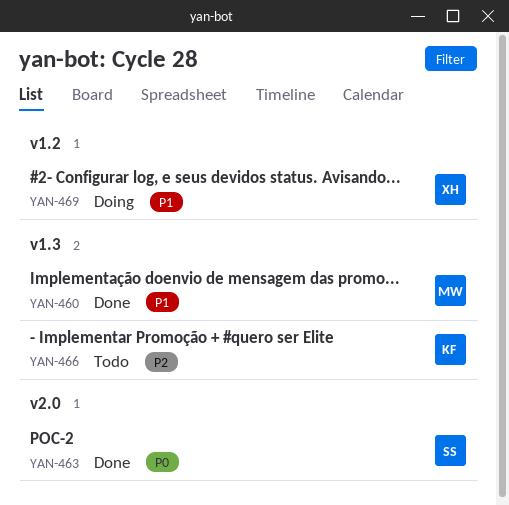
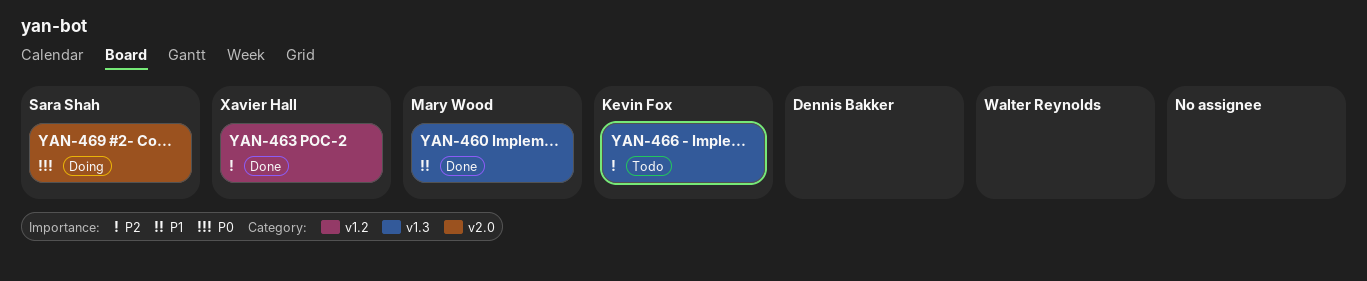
YAN-463, owner: Sara Shah -> Xavier Hall
YAN-463, priority: P0 -> P2
YAN-463, label: v2.0 -> v1.2
YAN-469, owner: Xavier Hall -> Sara Shah
YAN-469, priority: P1 -> P0
YAN-469, label: v1.2 -> v2.0

